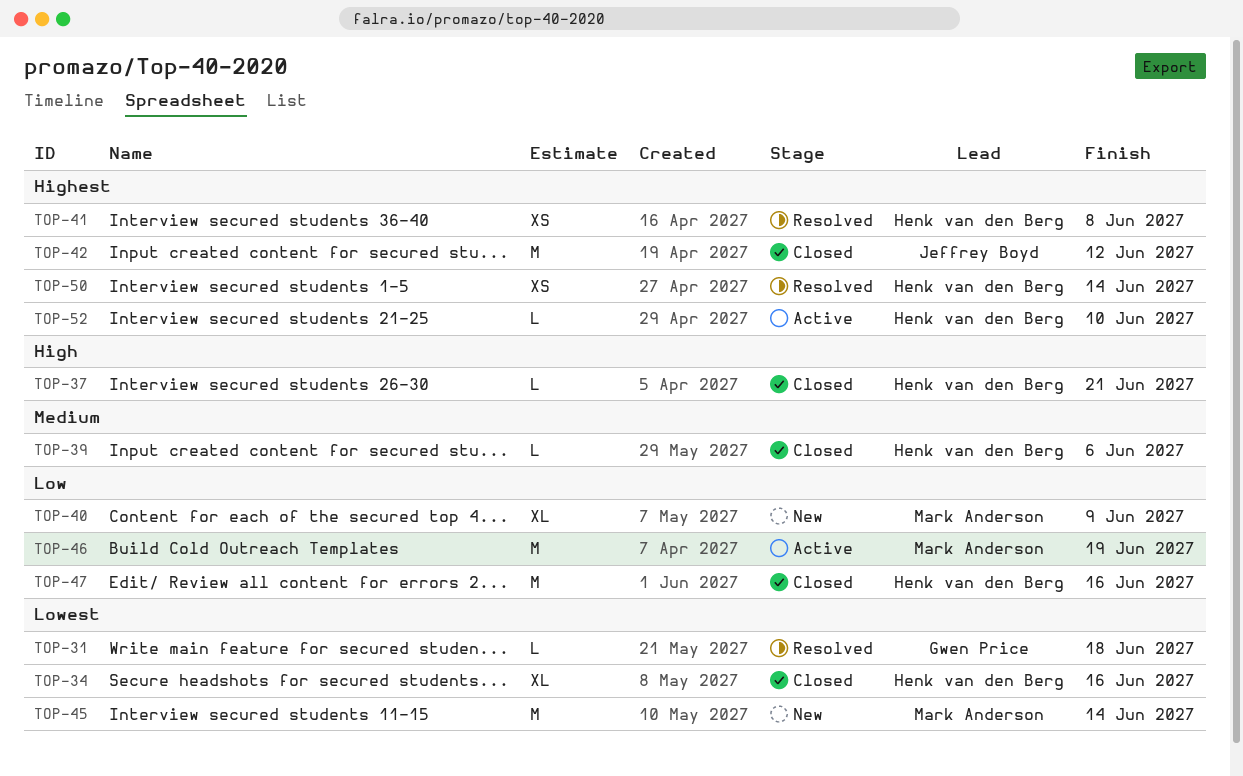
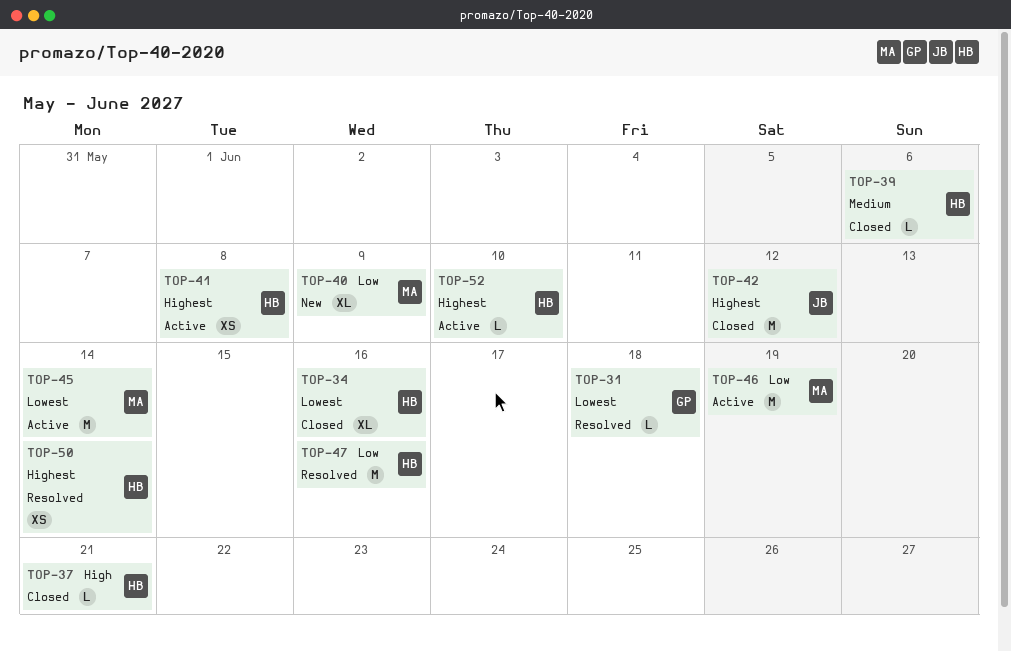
TOP-41, status: Resolved -> Active
TOP-45, status: New -> Active
TOP-47, status: Closed -> Resolved

